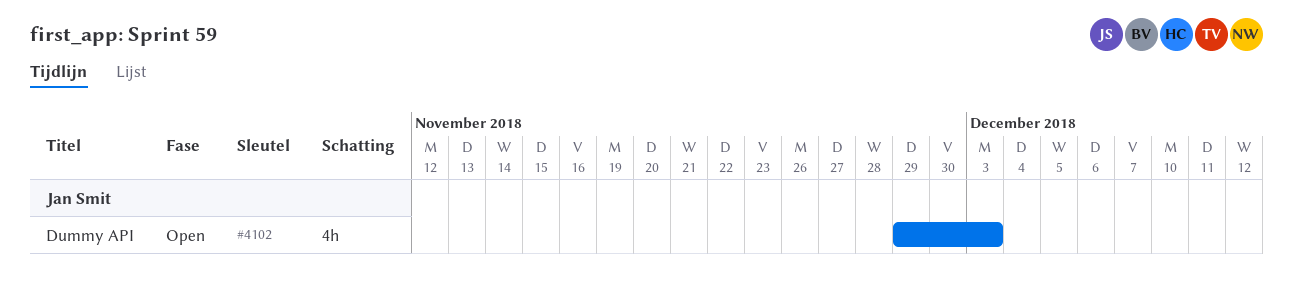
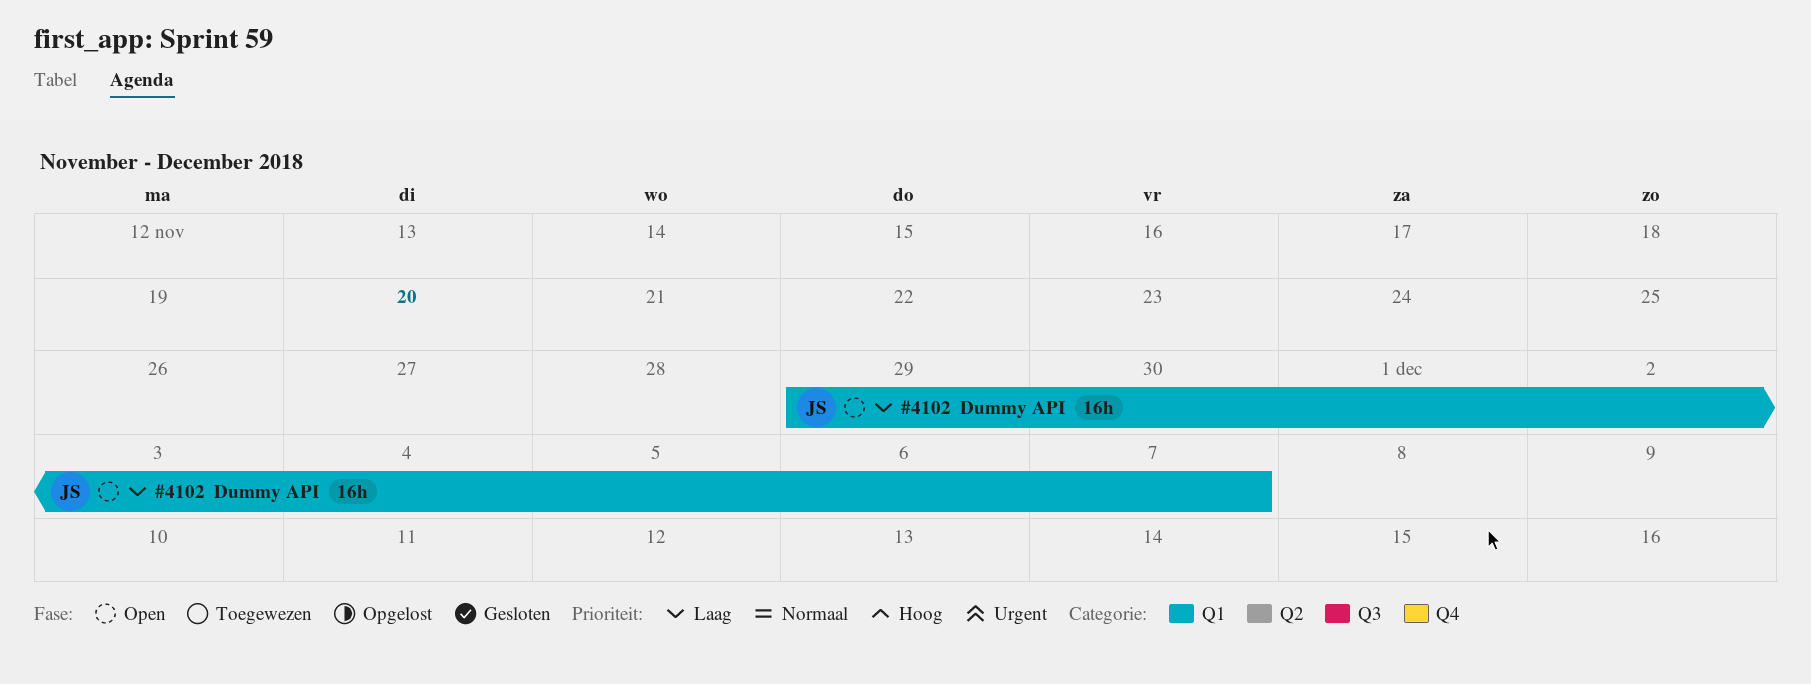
#4102, estimate: 4h -> 16h
#4102, due: Dec 3 -> Dec 7

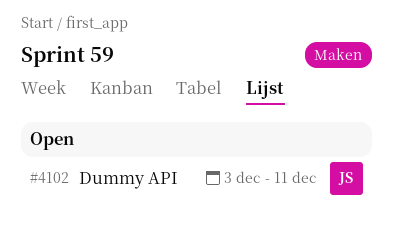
#4102, start: Nov 29 -> Dec 3
#4102, due: Dec 7 -> Dec 11

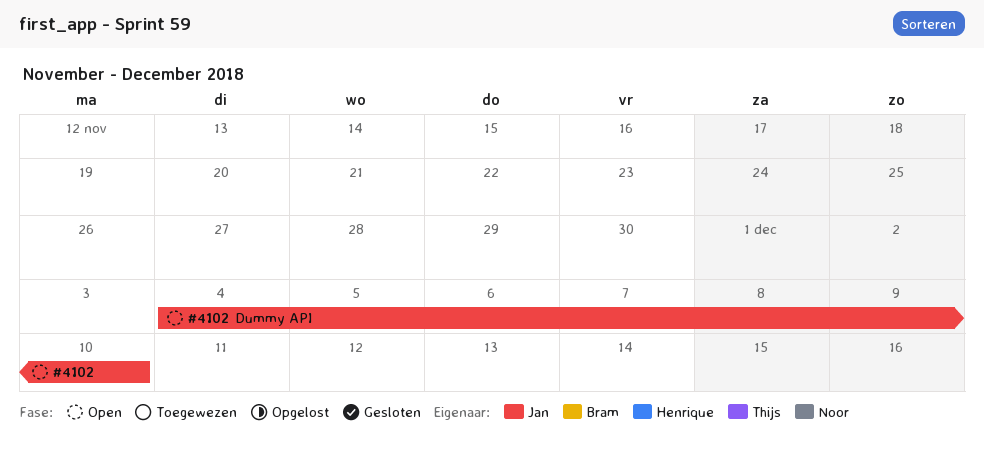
#4102, start: Dec 3 -> Dec 4
#4102, due: Dec 11 -> Dec 10

